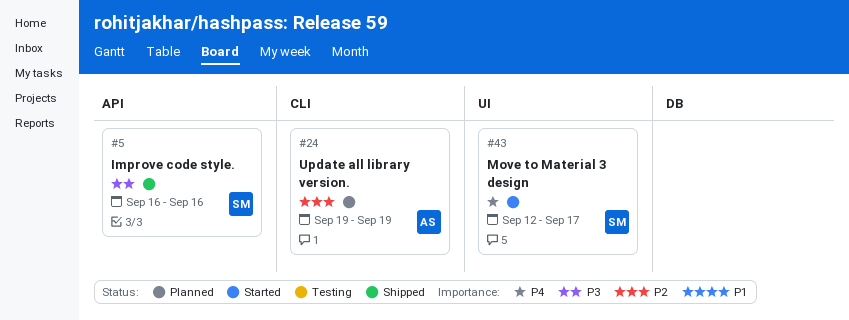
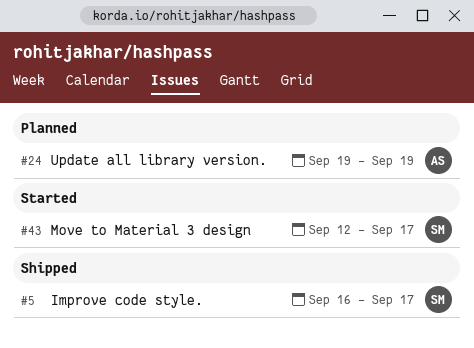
#5, due: Sep 16 -> Sep 17

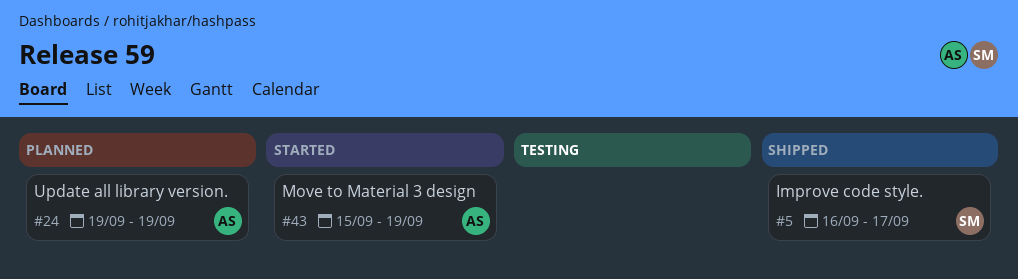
#43, owner: SM -> AS
#43, start: Sep 12 -> Sep 15
#43, due: Sep 17 -> Sep 19

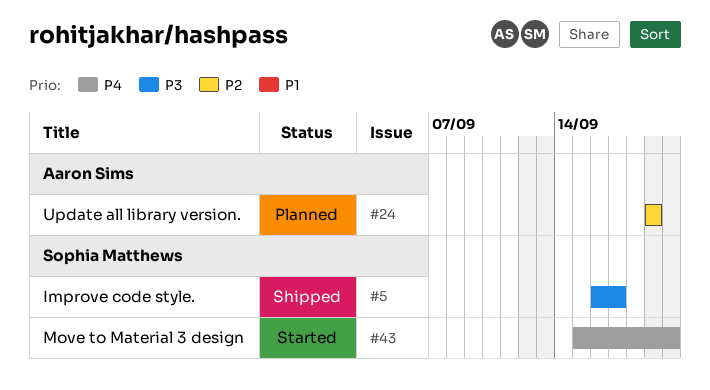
#43, owner: Aaron Sims -> Sophia Matthews
#43, due: Sep 19 -> Sep 20

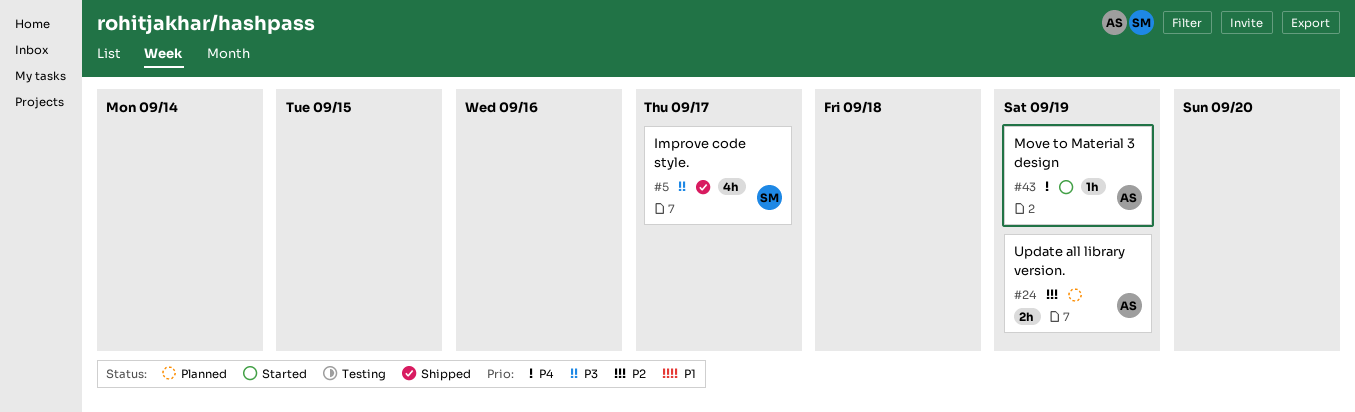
#43, owner: Sophia Matthews -> Aaron Sims
#43, due: Sep 20 -> Sep 19

